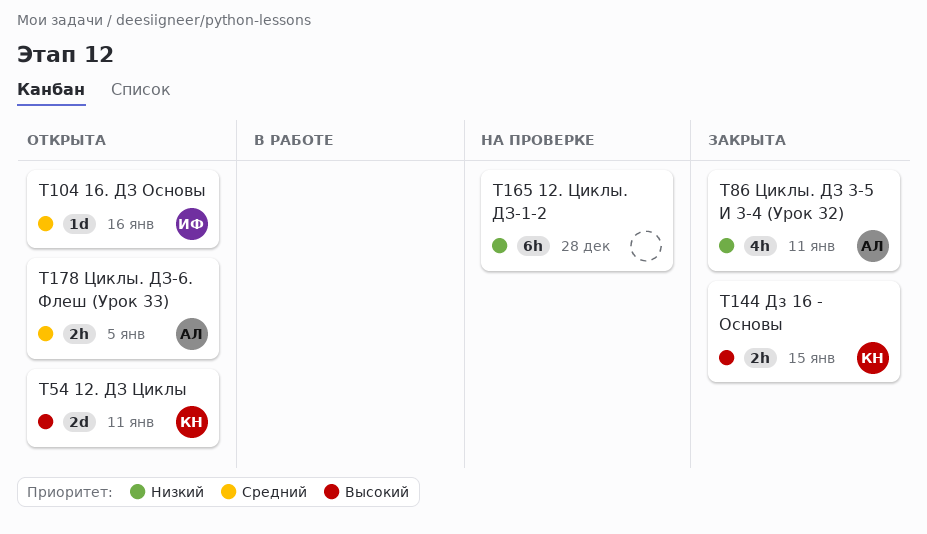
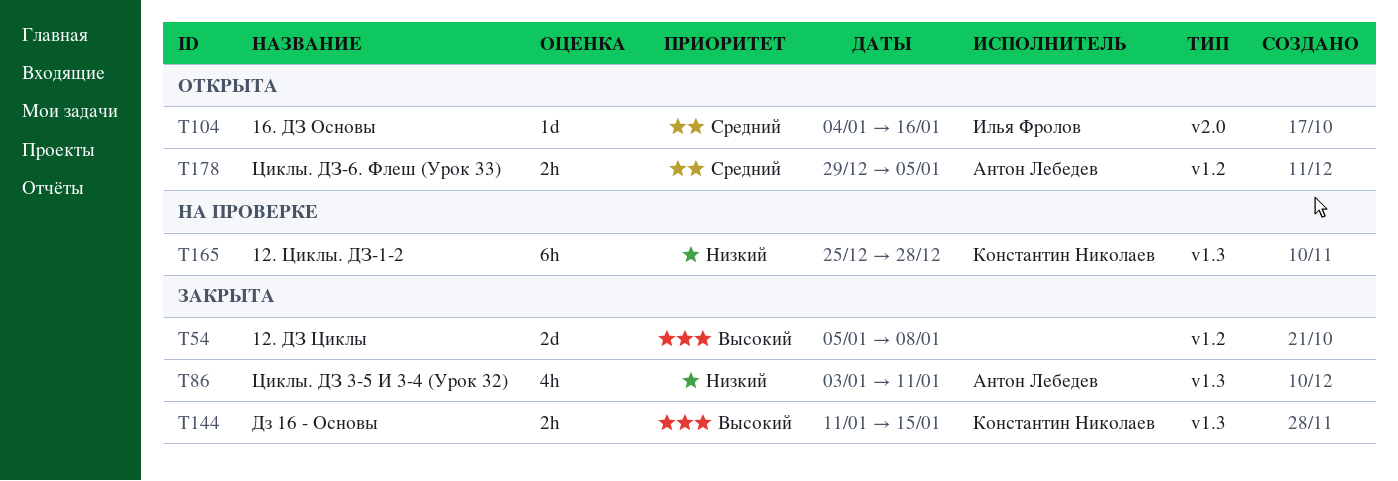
T54, status: Открыта -> Закрыта
T54, owner: Константин Николаев -> none
T54, due: Jan 11 -> Jan 8
T165, owner: none -> Константин Николаев

